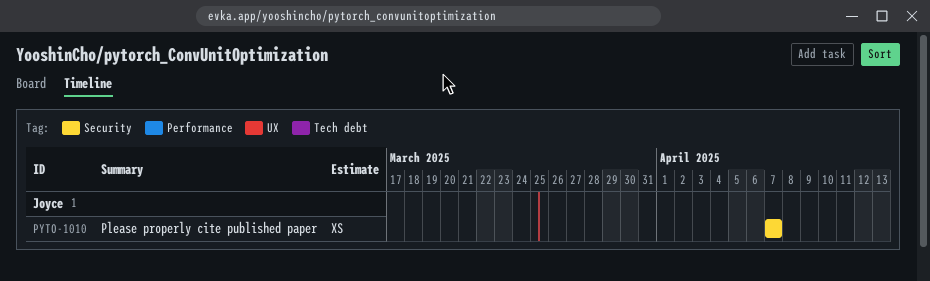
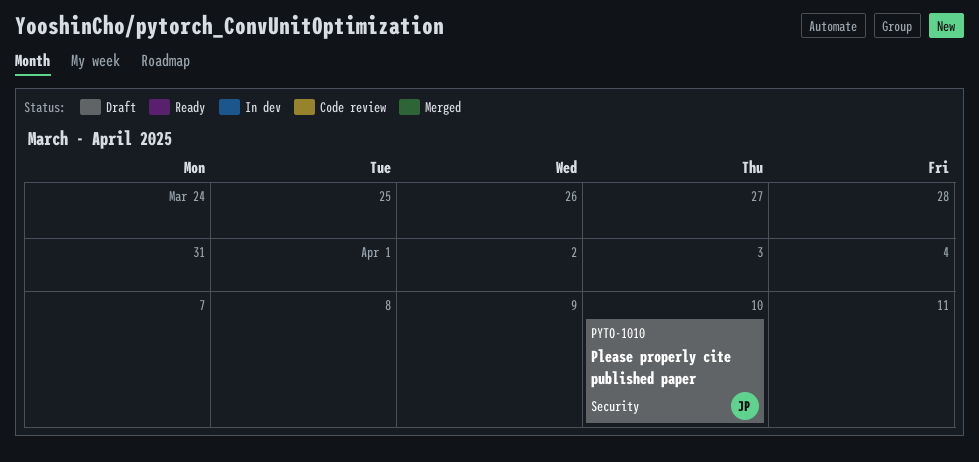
PYTO-1010, due: Apr 7 -> Apr 10

